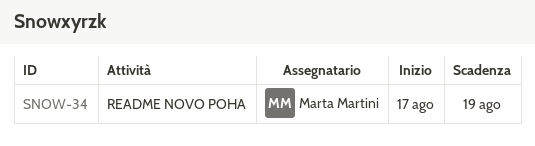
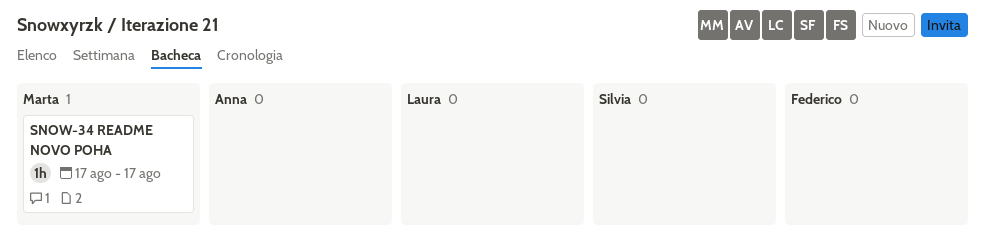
SNOW-34, due: Aug 19 -> Aug 17

